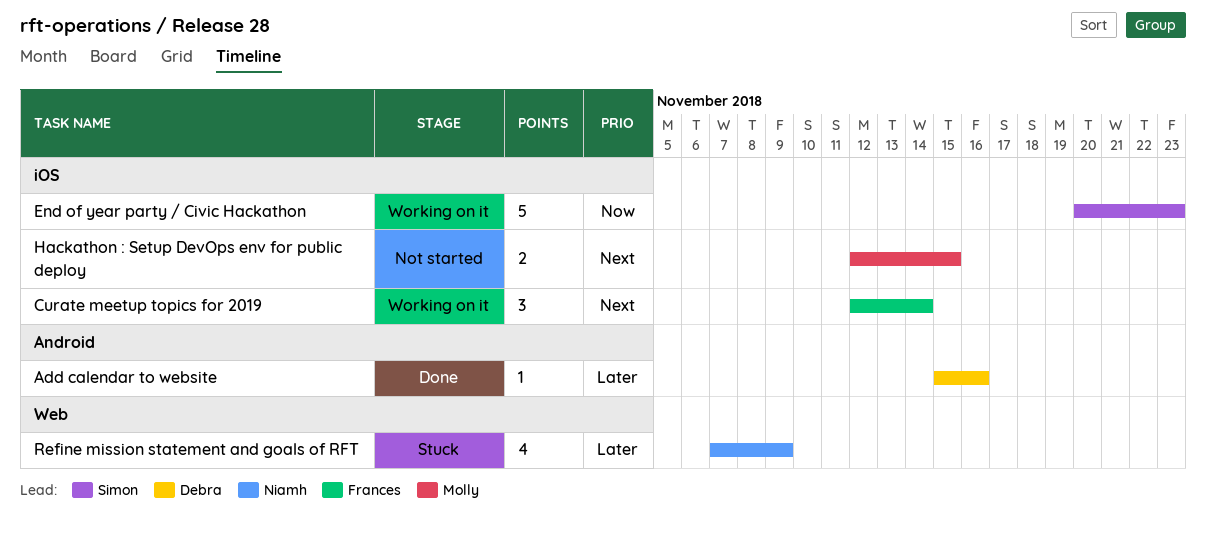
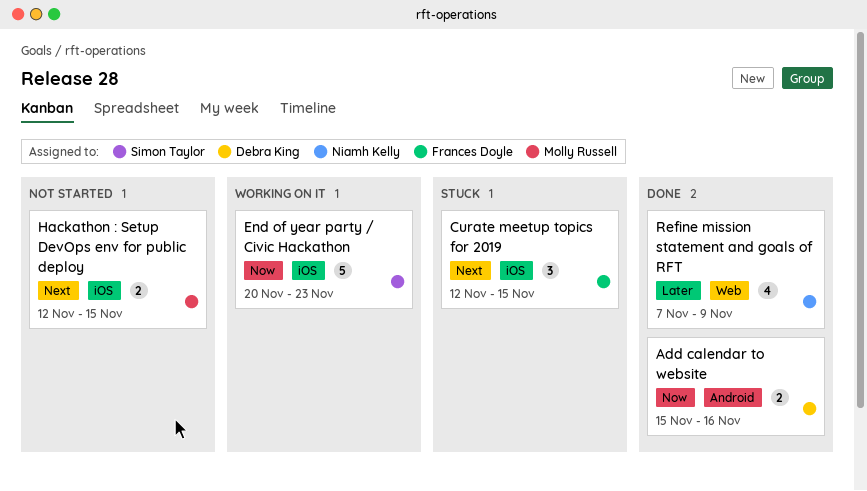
Add calendar to website, priority: Later -> Now
Add calendar to website, estimate: 1 -> 2
Curate meetup topics for 2019, status: Working on it -> Stuck
Curate meetup topics for 2019, due: Nov 14 -> Nov 15
Refine mission statement and goals of RFT, status: Stuck -> Done

